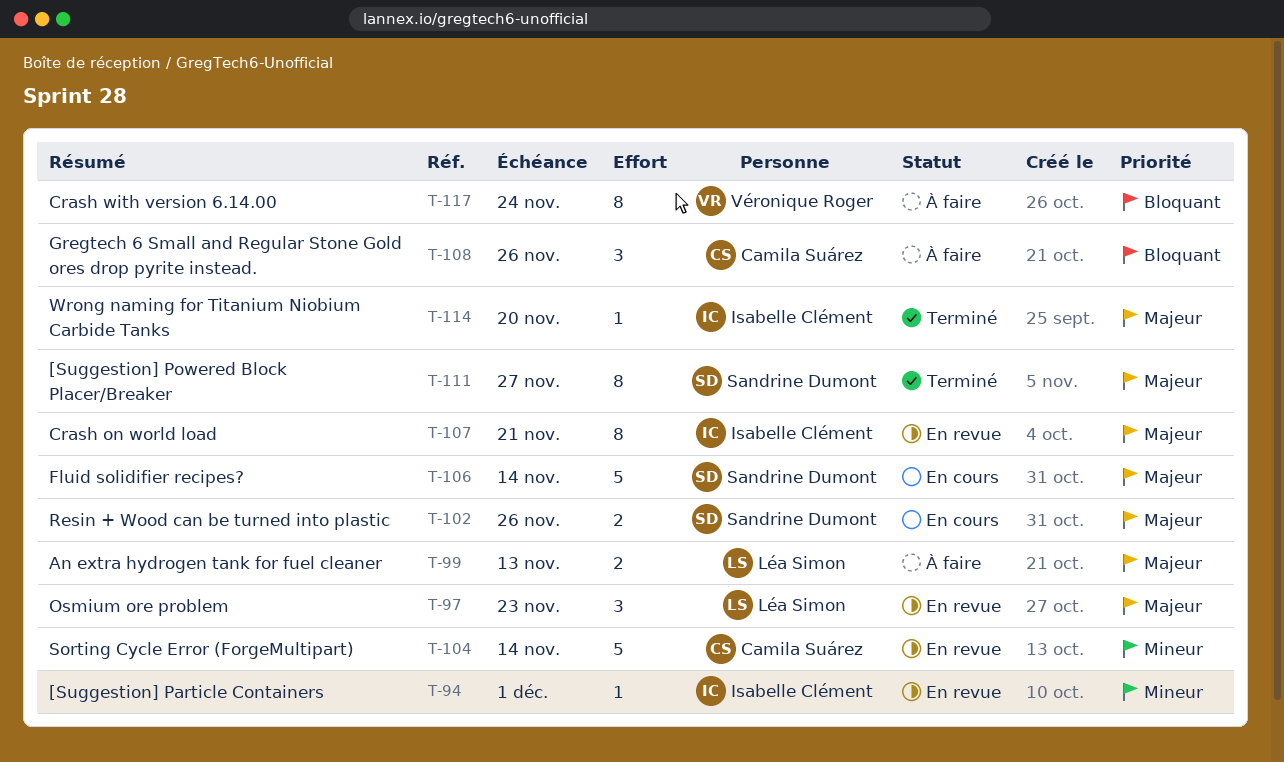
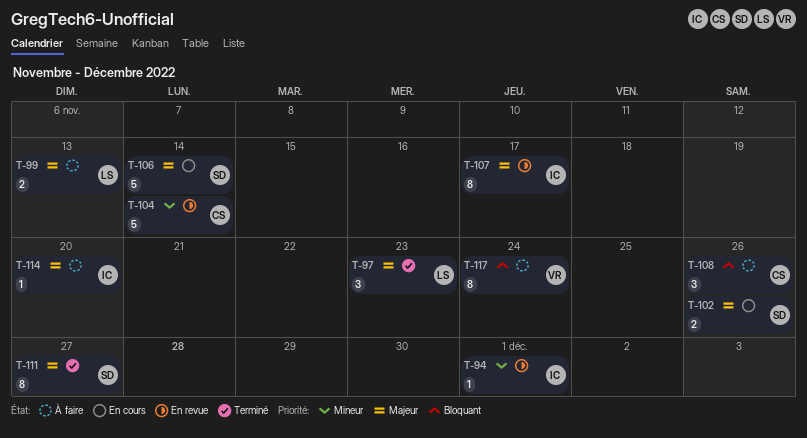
T-97, status: En revue -> Terminé
T-107, due: Nov 21 -> Nov 17
T-114, status: Terminé -> À faire

